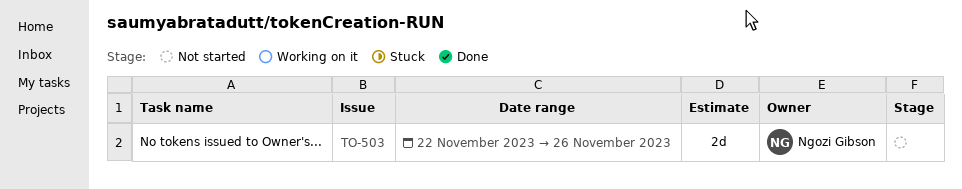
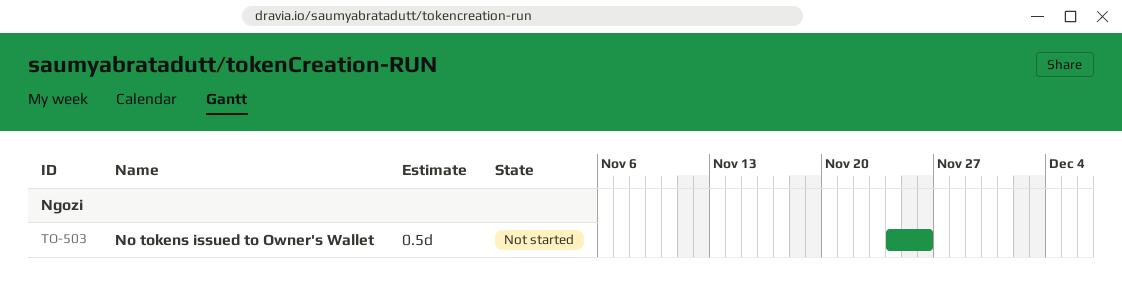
TO-503, estimate: 2d -> 0.5d
TO-503, start: Nov 22 -> Nov 24

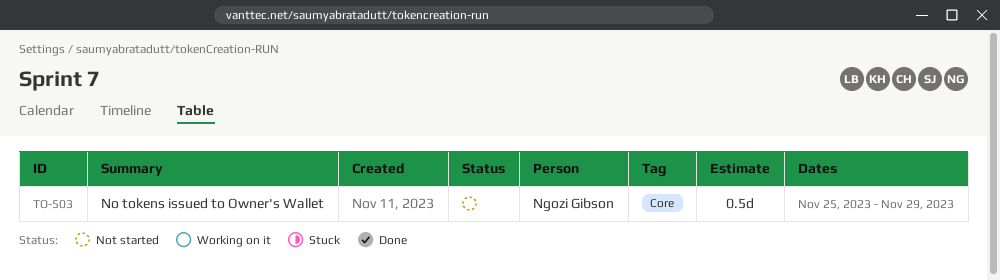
TO-503, start: Nov 24 -> Nov 25
TO-503, due: Nov 26 -> Nov 29

